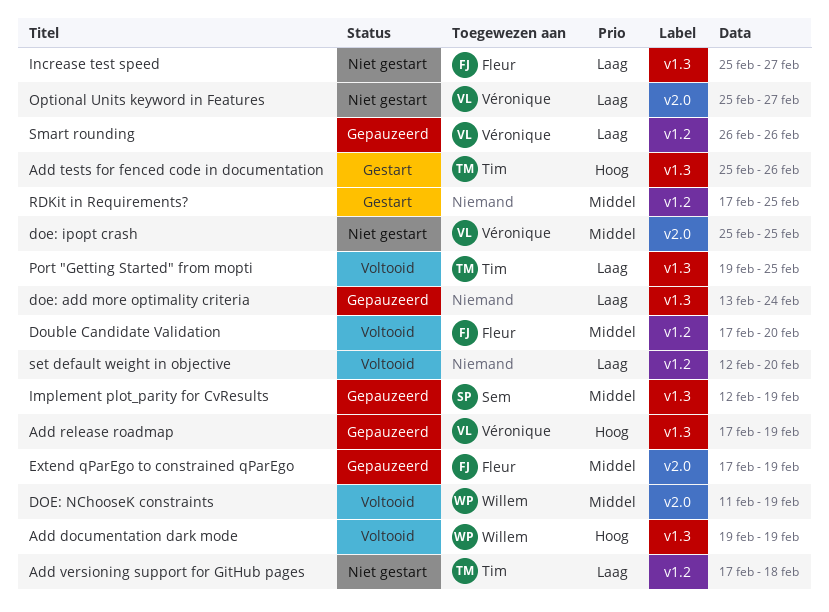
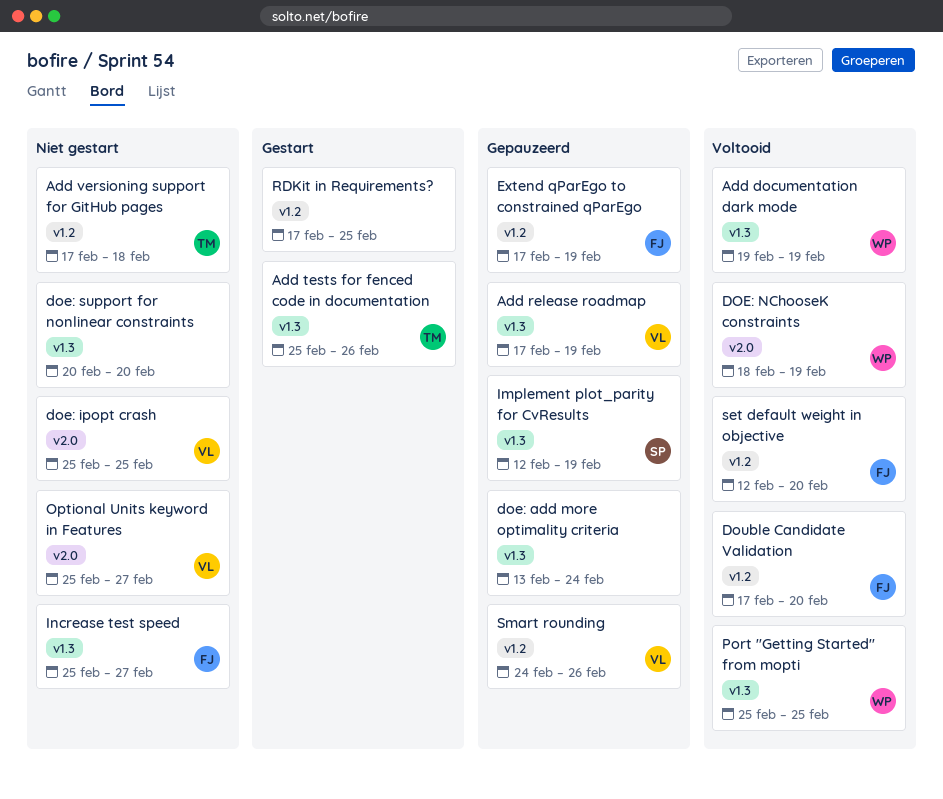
DOE: NChooseK constraints, start: Feb 11 -> Feb 18
doe: support for nonlinear constraints: none -> present
Extend qParEgo to constrained qParEgo, label: v2.0 -> v1.2
Port "Getting Started" from mopti, owner: Tim -> Willem
Port "Getting Started" from mopti, start: Feb 19 -> Feb 25
set default weight in objective, owner: none -> Fleur
Smart rounding, start: Feb 26 -> Feb 24

